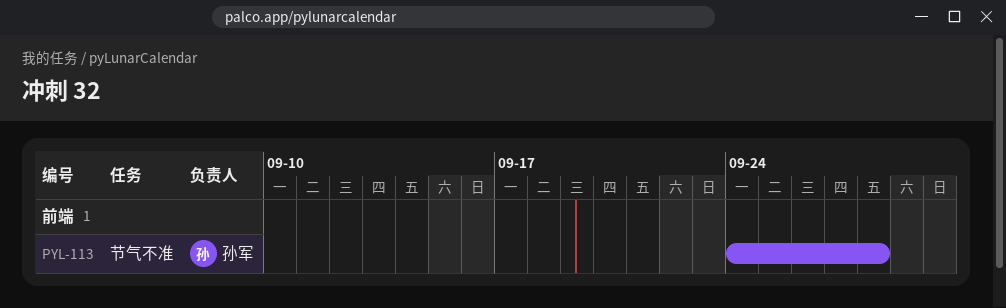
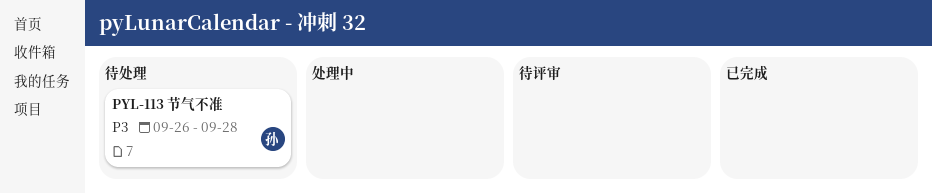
PYL-113, start: Sep 24 -> Sep 26

